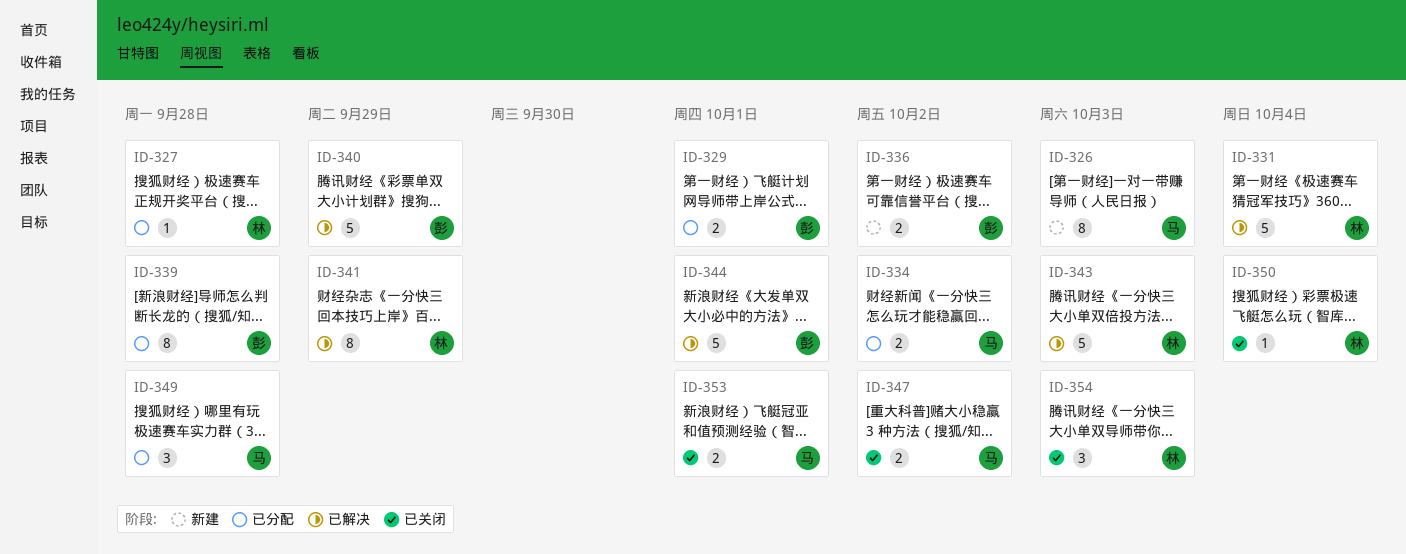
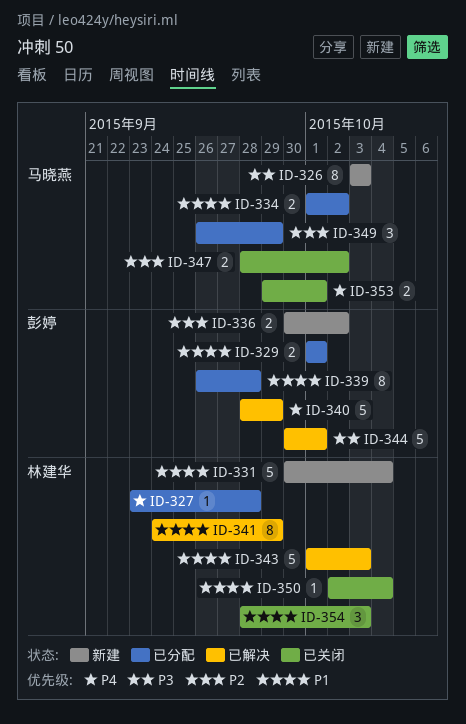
ID-331, status: 已解决 -> 新建
ID-349, due: Sep 28 -> Sep 29

